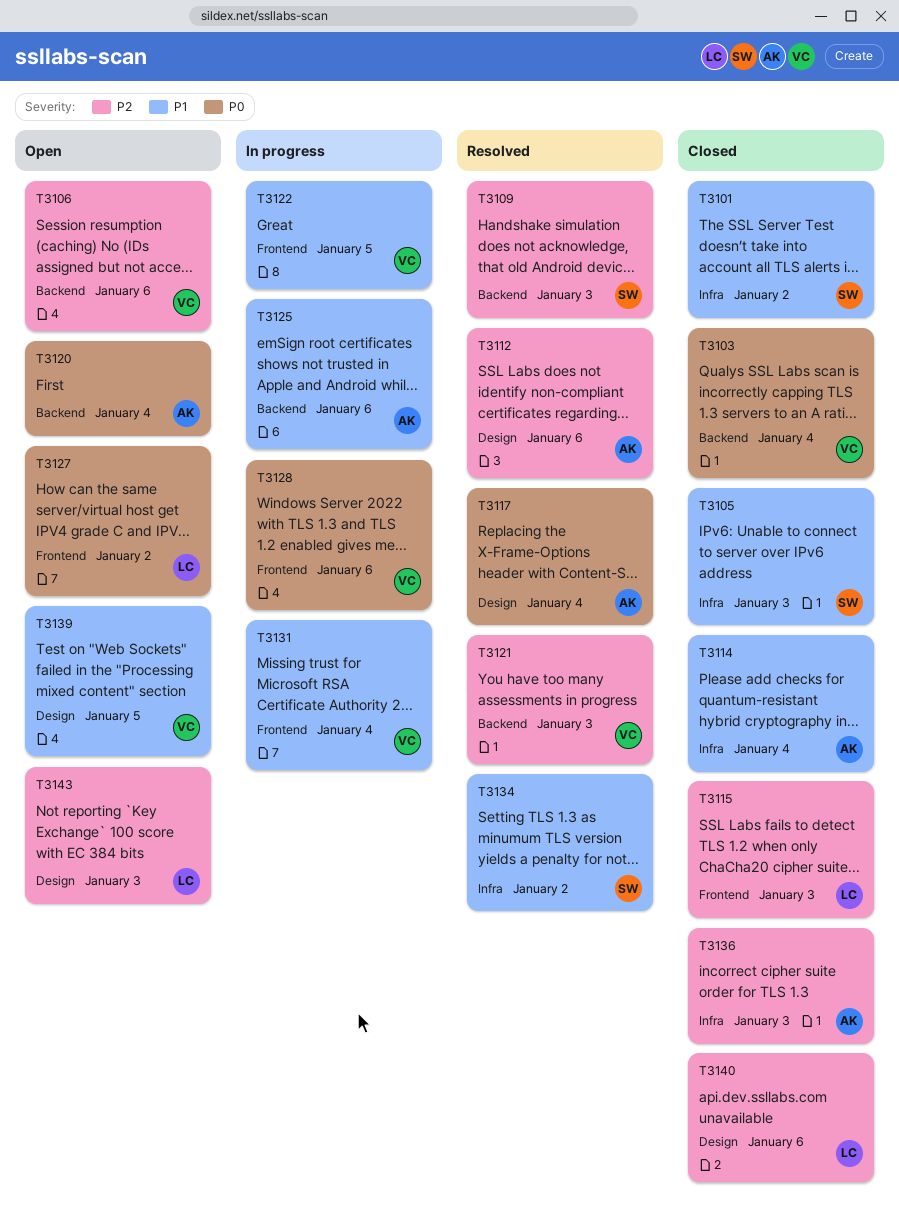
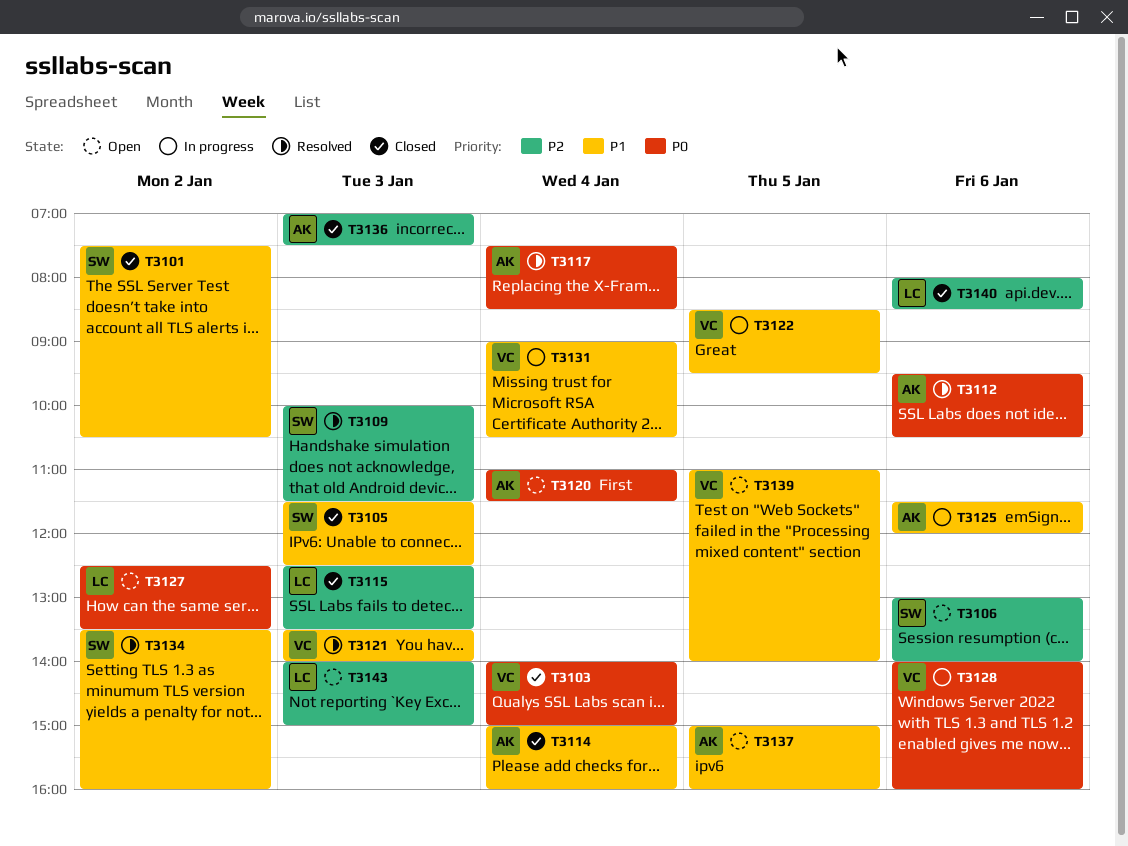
T3106, owner: VC -> SW
T3112, priority: P2 -> P0
T3121, priority: P2 -> P1
T3137: none -> present

